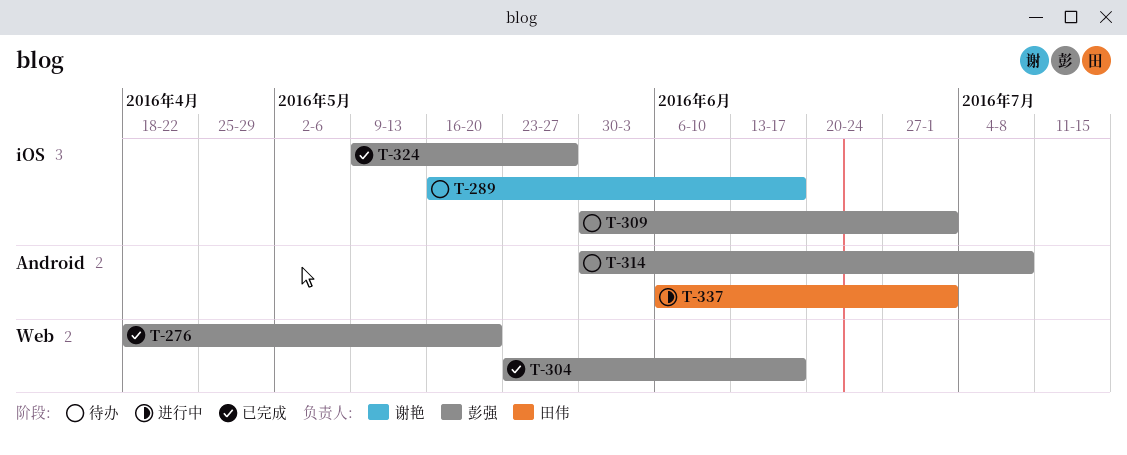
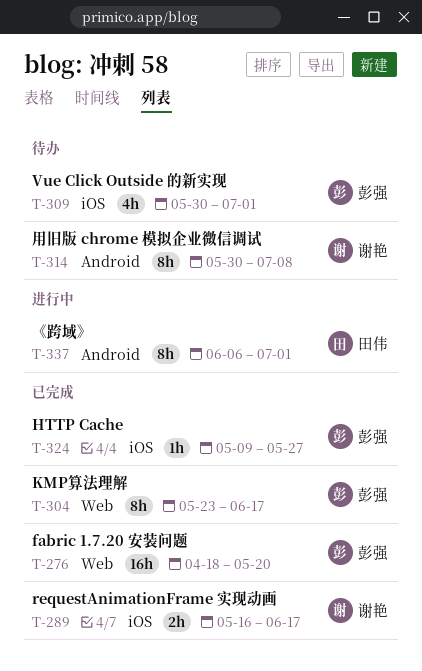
T-289, status: 待办 -> 已完成
T-314, owner: 彭强 -> 谢艳

